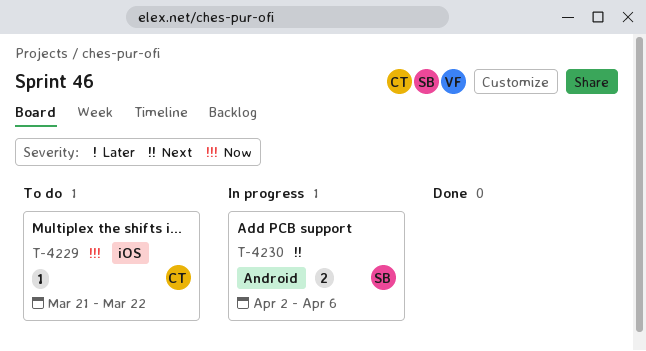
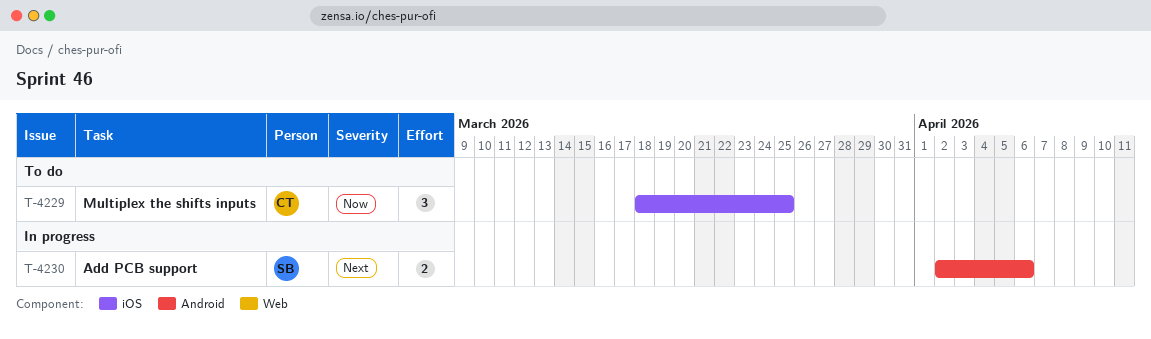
T-4229, estimate: 1 -> 3
T-4229, start: Mar 21 -> Mar 18
T-4229, due: Mar 22 -> Mar 25

